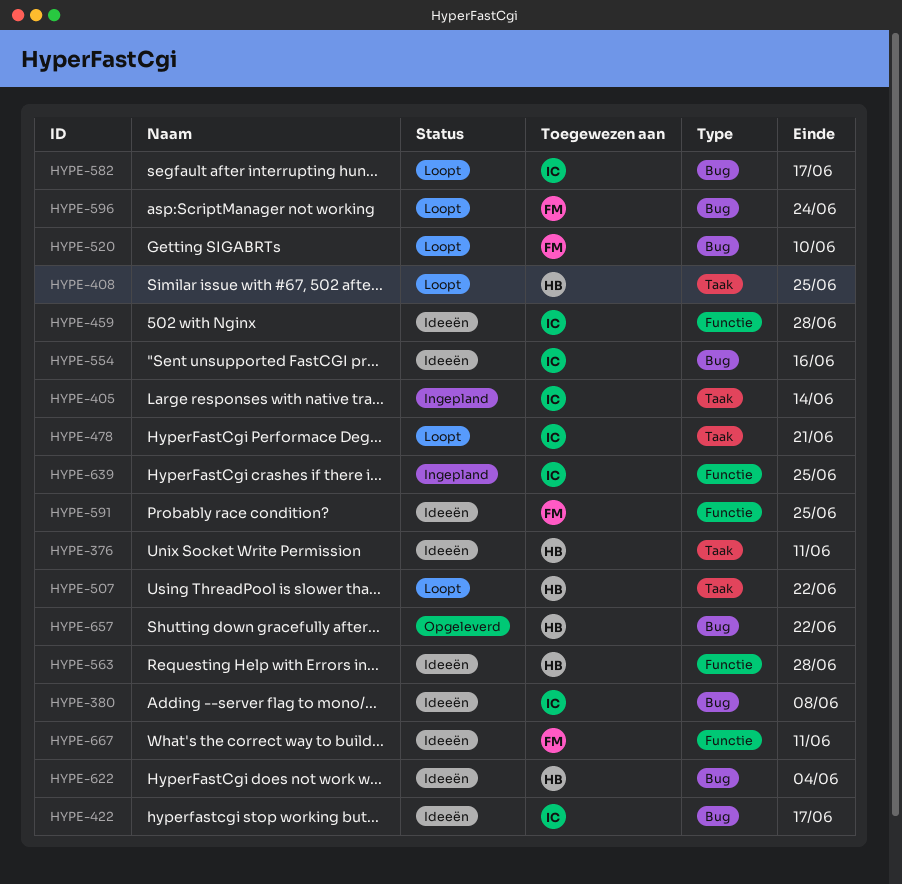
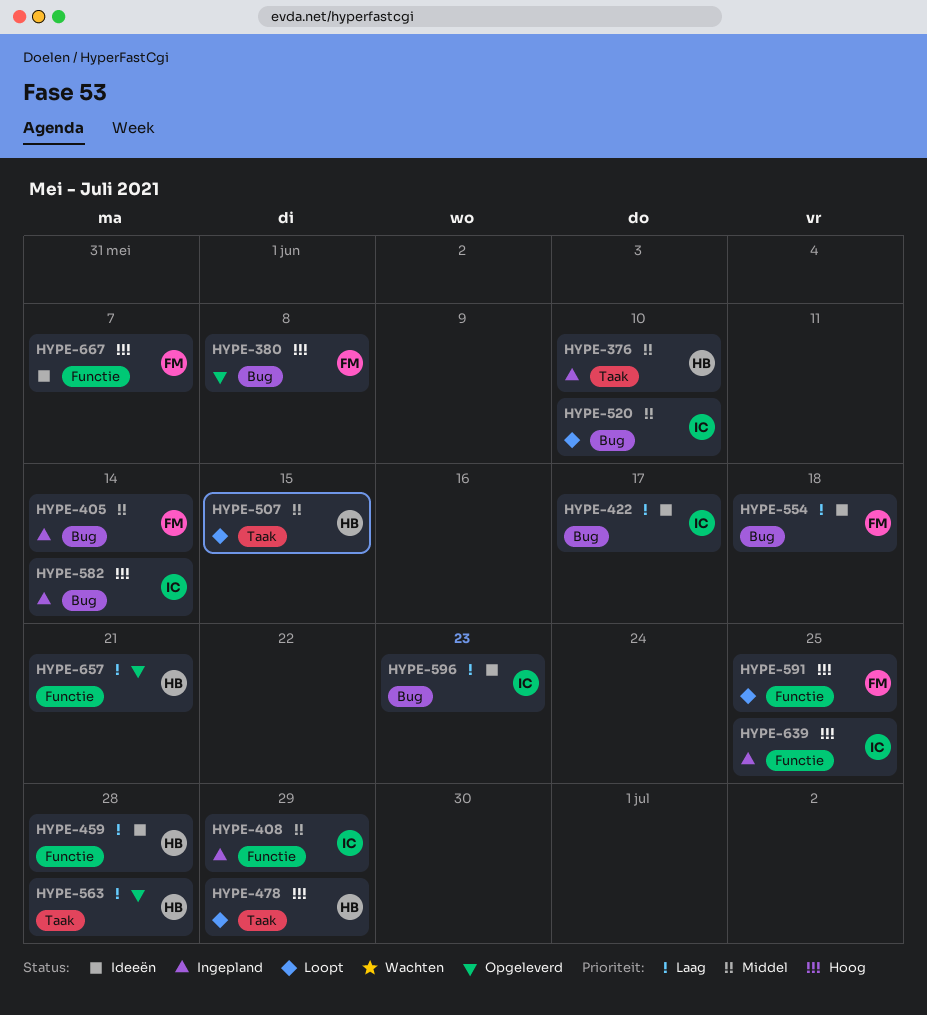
HYPE-376, status: Ideeën -> Ingepland
HYPE-376, due: Jun 11 -> Jun 10
HYPE-380, status: Ideeën -> Opgeleverd
HYPE-380, owner: IC -> FM
HYPE-405, owner: IC -> FM
HYPE-405, label: Taak -> Bug
HYPE-408, status: Loopt -> Ingepland
HYPE-408, owner: HB -> IC
HYPE-408, label: Taak -> Functie
HYPE-408, due: Jun 25 -> Jun 29
HYPE-459, owner: IC -> HB
HYPE-478, owner: IC -> HB
HYPE-478, due: Jun 21 -> Jun 29
HYPE-507, due: Jun 22 -> Jun 15
HYPE-520, owner: FM -> IC
HYPE-554, owner: IC -> FM
HYPE-554, due: Jun 16 -> Jun 18
HYPE-563, status: Ideeën -> Opgeleverd
HYPE-563, label: Functie -> Taak
HYPE-582, status: Loopt -> Ingepland
HYPE-582, due: Jun 17 -> Jun 14
HYPE-591, status: Ideeën -> Loopt
HYPE-596, status: Loopt -> Ideeën
HYPE-596, owner: FM -> IC
HYPE-596, due: Jun 24 -> Jun 23
HYPE-622: present -> none
HYPE-657, label: Bug -> Functie
HYPE-657, due: Jun 22 -> Jun 21
HYPE-667, due: Jun 11 -> Jun 7

